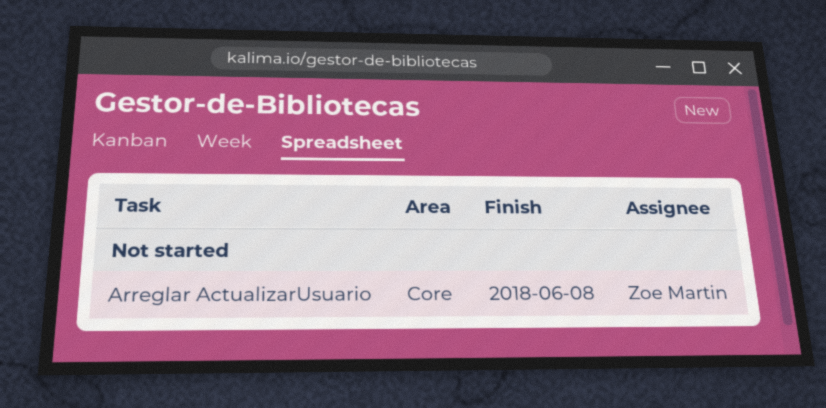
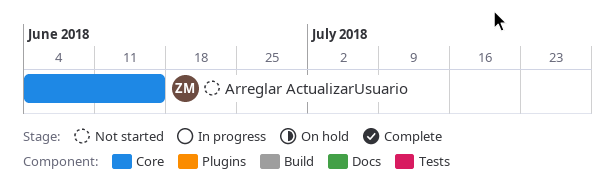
Arreglar ActualizarUsuario, due: Jun 8 -> Jun 15

